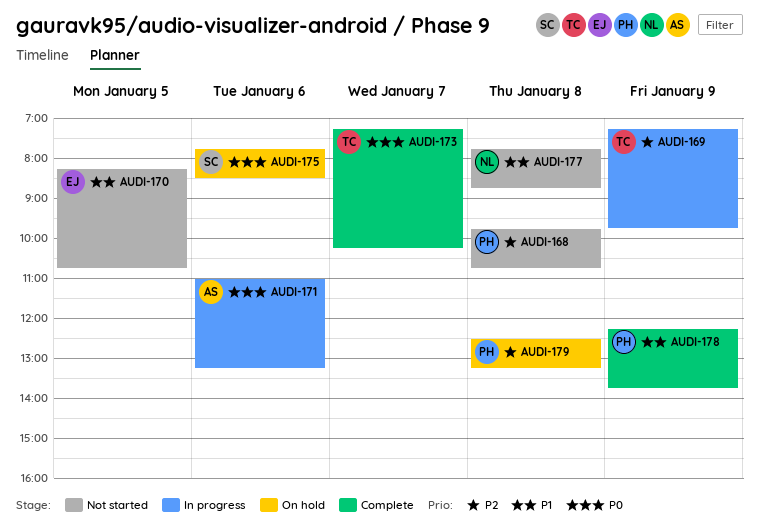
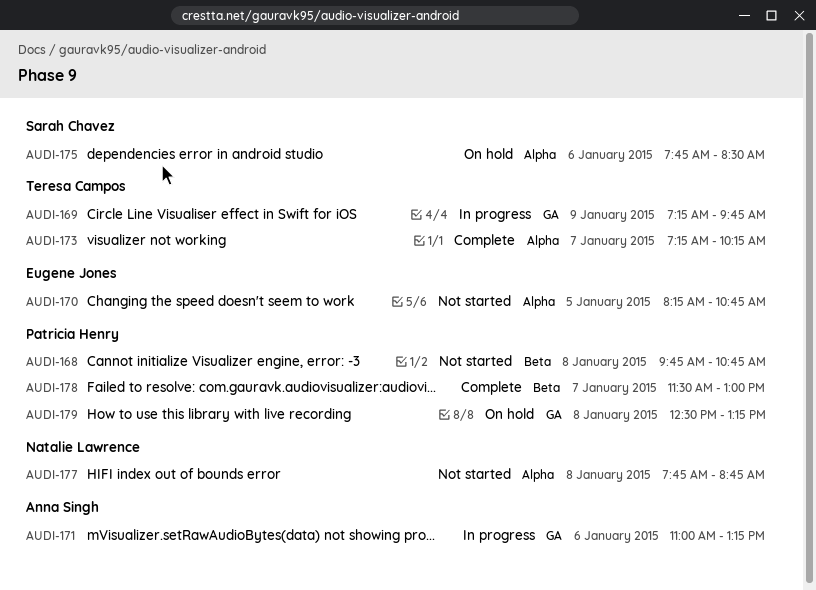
AUDI-178, day: Jan 9 -> Jan 7
AUDI-178, begins: 12:15 -> 11:30
AUDI-178, ends: 13:45 -> 13:00

